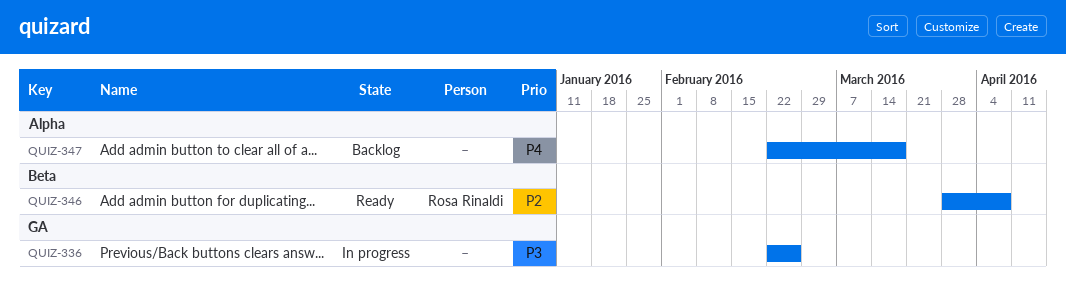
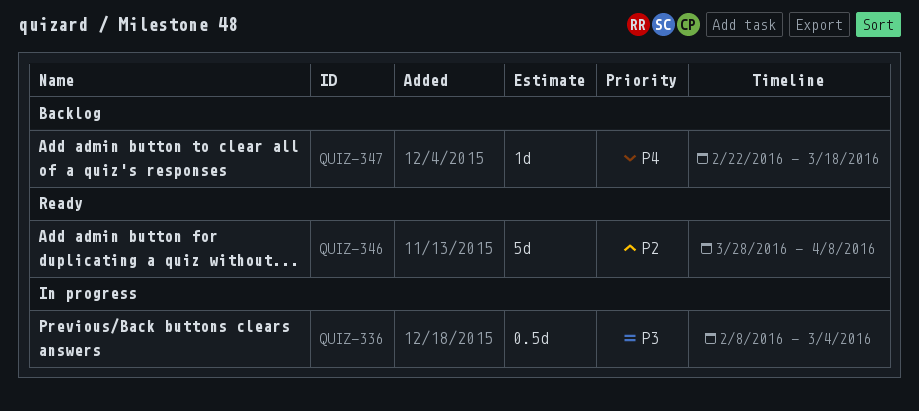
QUIZ-336, start: Feb 22 -> Feb 8
QUIZ-336, due: Feb 26 -> Mar 4

